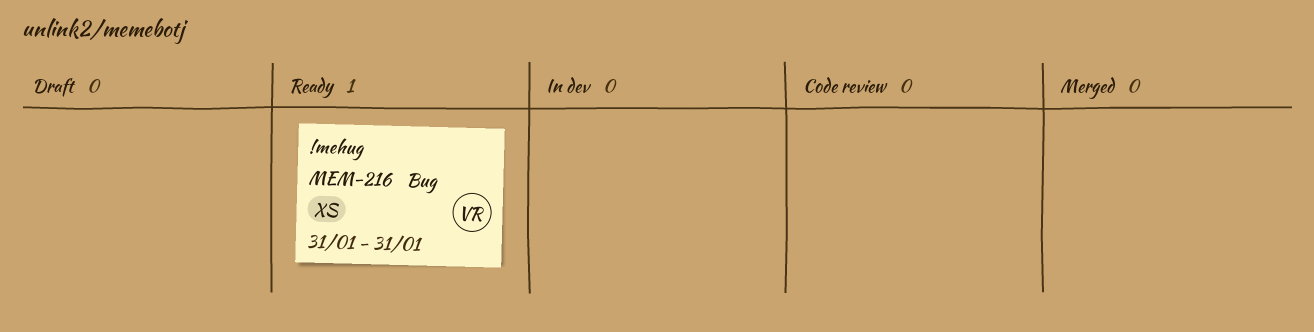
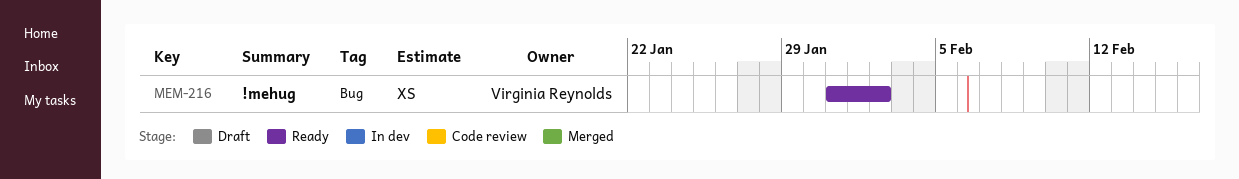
MEM-216, due: Jan 31 -> Feb 2

